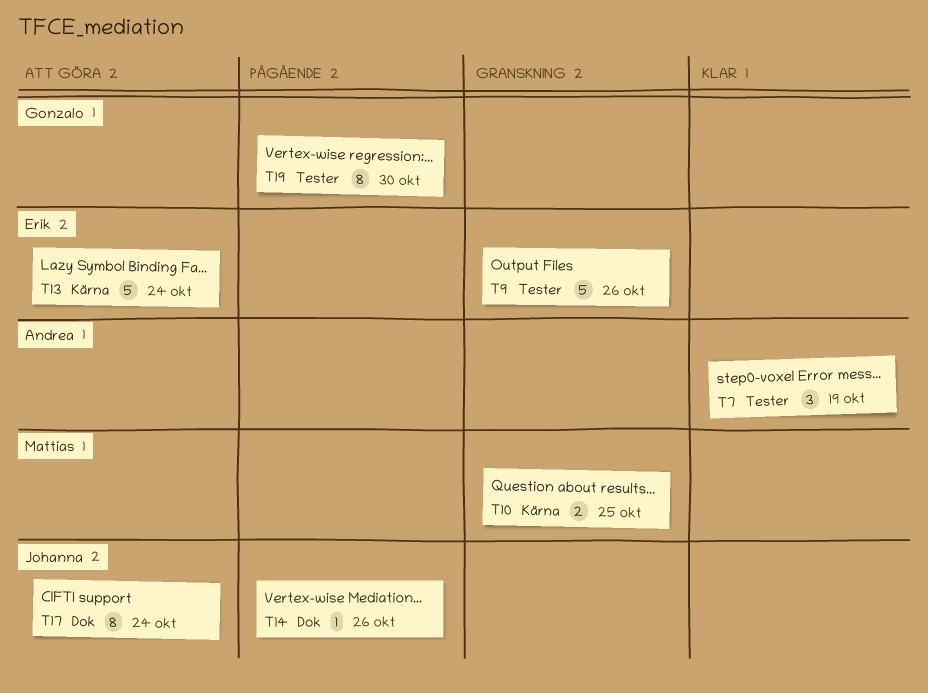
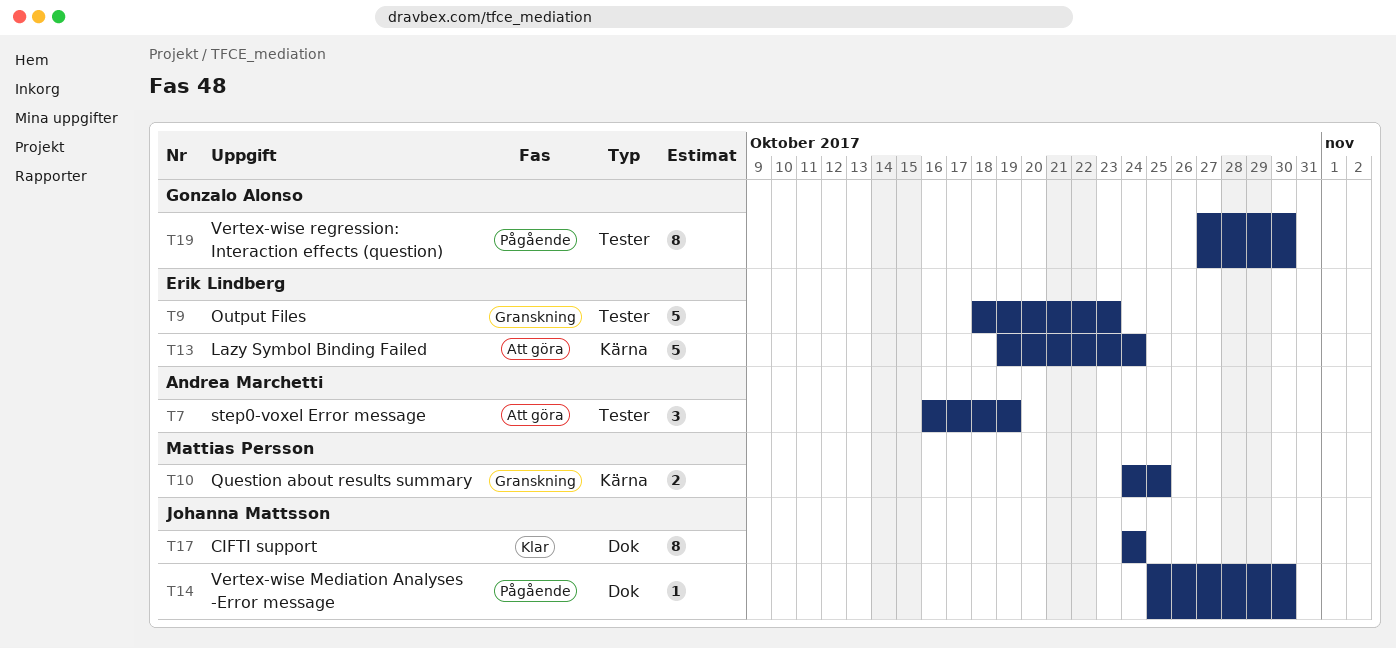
T7, status: Klar -> Att göra
T9, due: Oct 26 -> Oct 23
T14, due: Oct 26 -> Oct 30
T17, status: Att göra -> Klar

